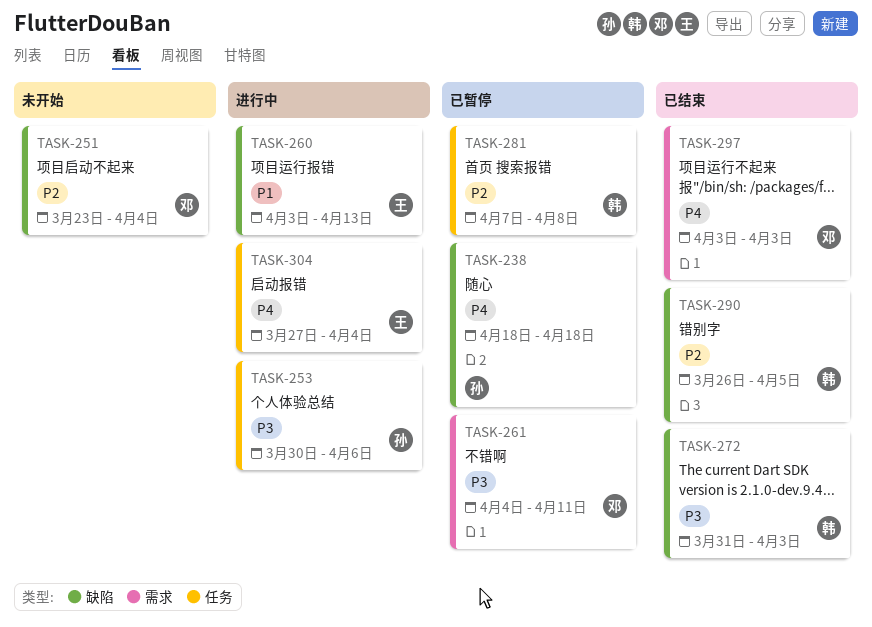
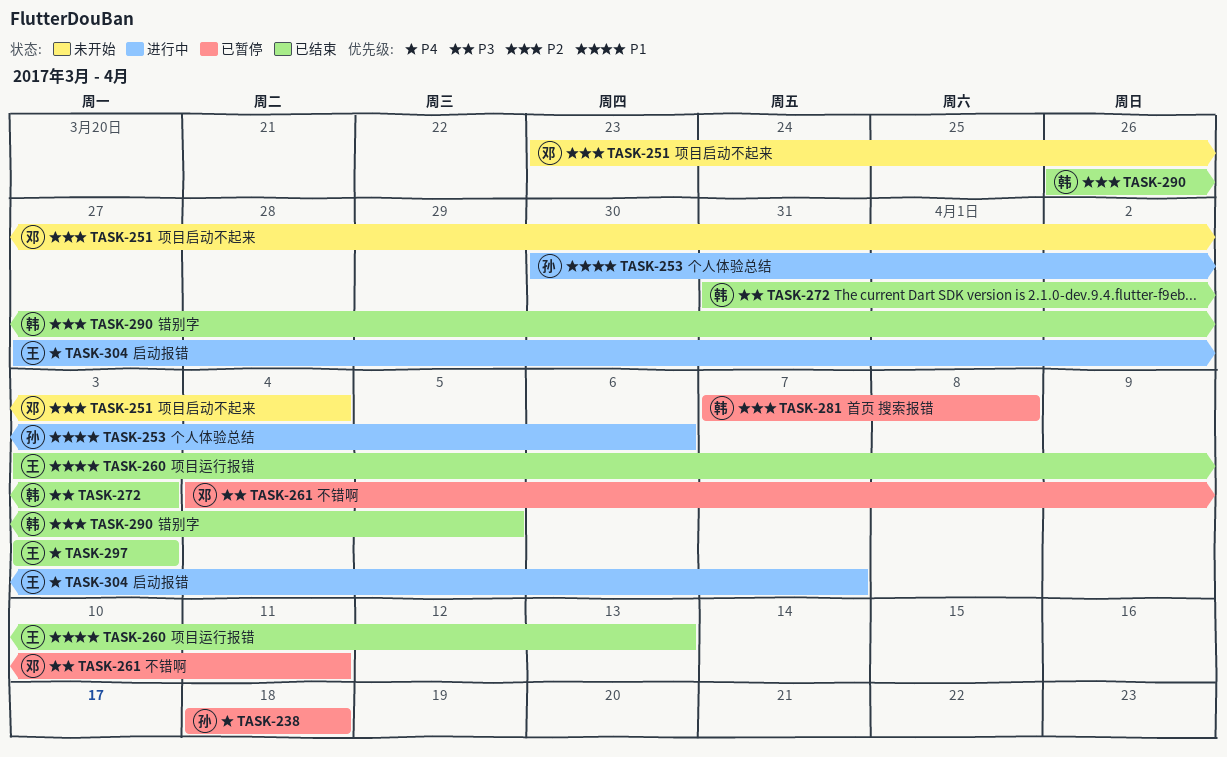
TASK-253, priority: P3 -> P1
TASK-260, status: 进行中 -> 已结束
TASK-297, owner: 邓 -> 王
TASK-304, due: Apr 4 -> Apr 7

